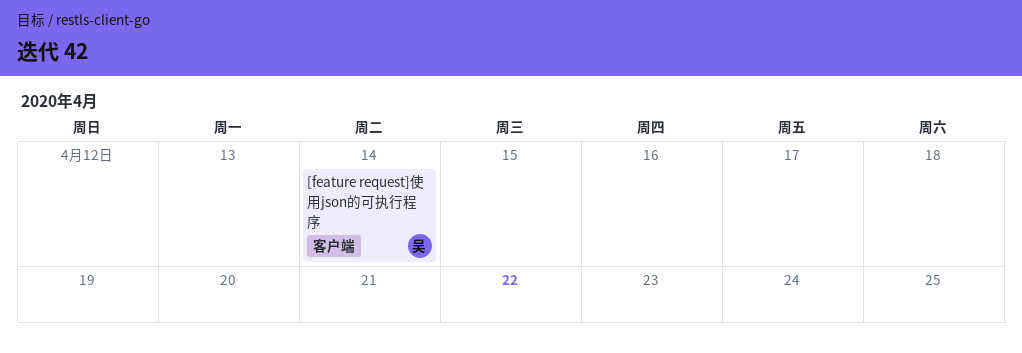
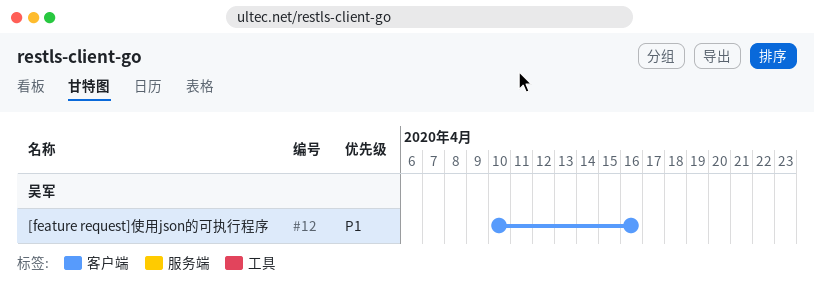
[feature request]使用json的可执行程序, due: Apr 14 -> Apr 16

